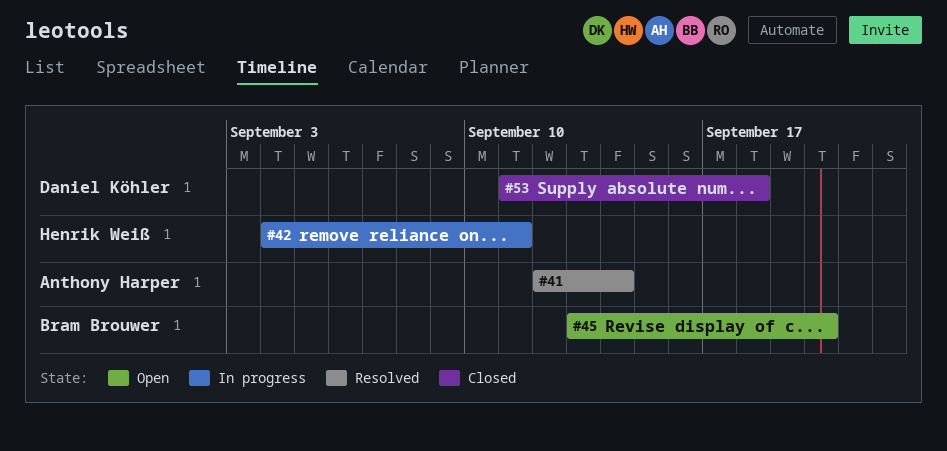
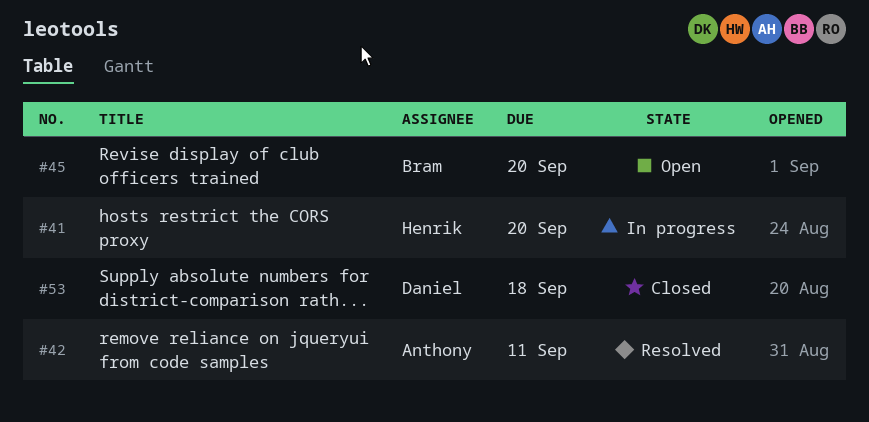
#41, status: Resolved -> In progress
#41, owner: Anthony Harper -> Henrik Weiß
#41, due: Sep 14 -> Sep 20
#42, status: In progress -> Resolved
#42, owner: Henrik Weiß -> Anthony Harper

